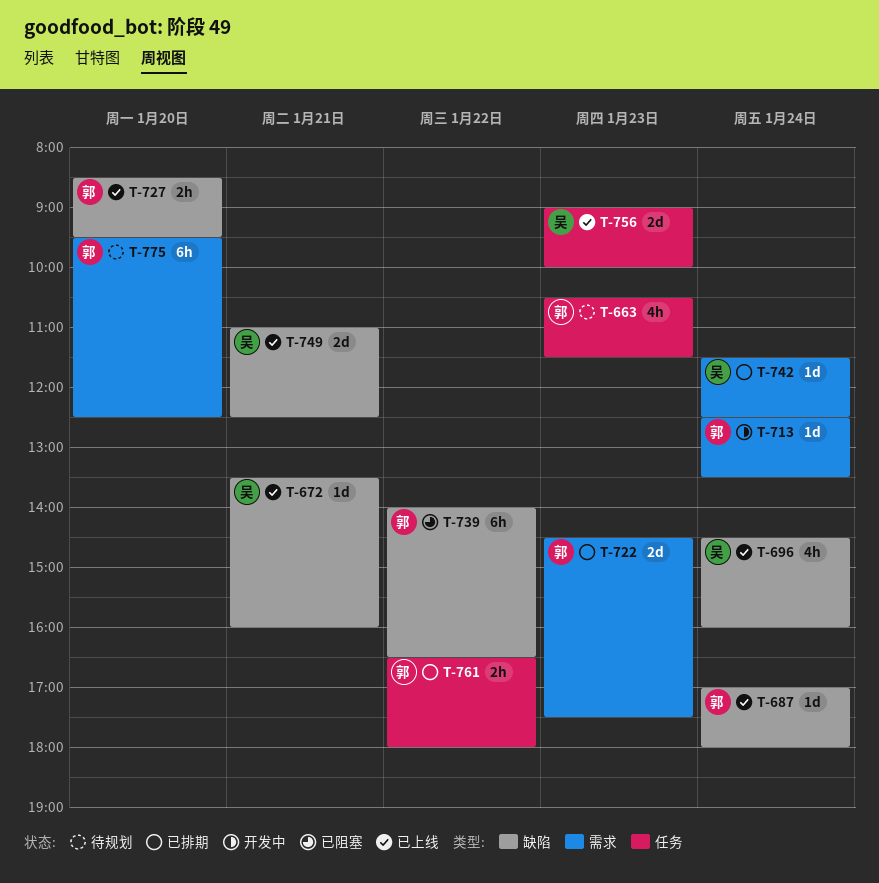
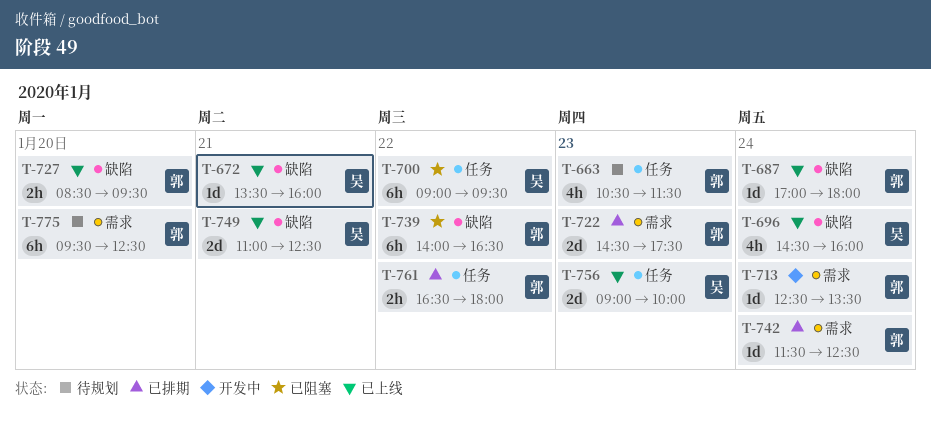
T-700: none -> present
T-742, owner: 吴 -> 郭

